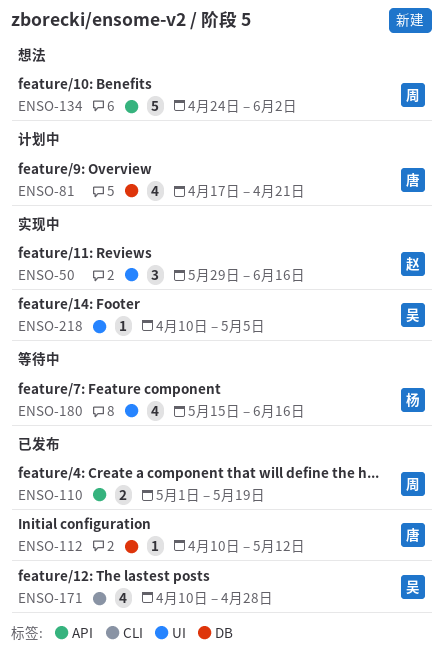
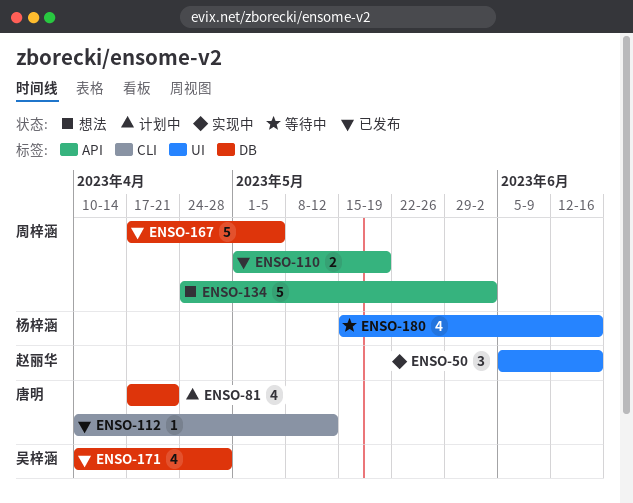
ENSO-50, start: May 29 -> Jun 5
ENSO-112, label: DB -> CLI
ENSO-167: none -> present
ENSO-171, label: CLI -> DB
ENSO-218: present -> none

